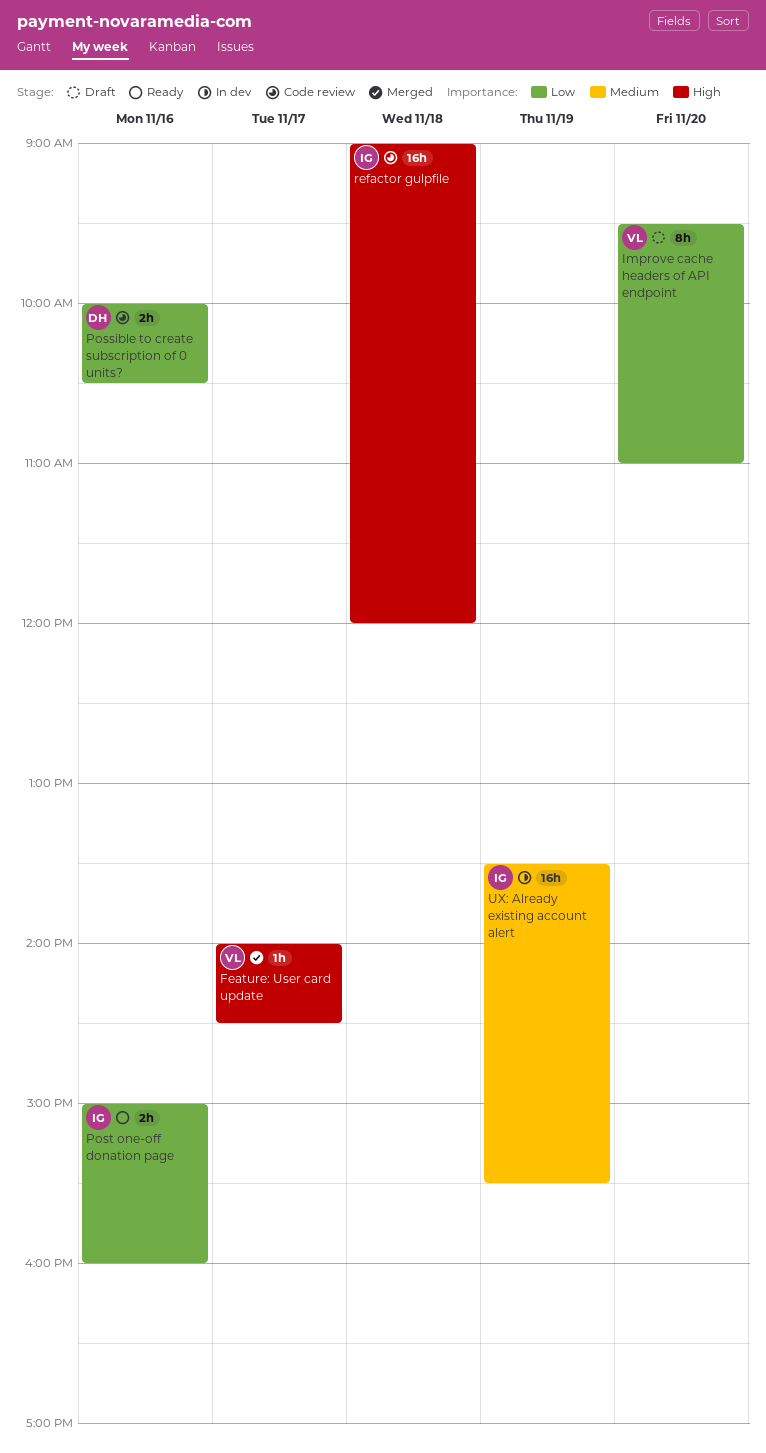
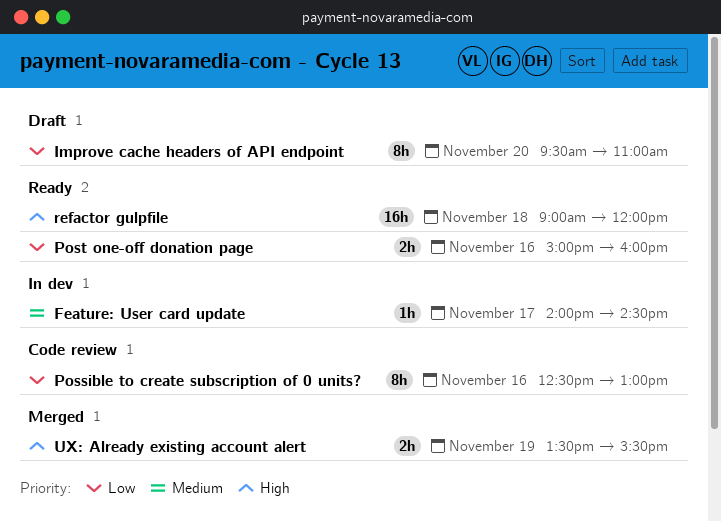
Feature: User card update, status: Merged -> In dev
Feature: User card update, priority: High -> Medium
Possible to create subscription of 0 units?, estimate: 2h -> 8h
Possible to create subscription of 0 units?, begins: 10:00 -> 12:30
Possible to create subscription of 0 units?, ends: 10:30 -> 13:00
refactor gulpfile, status: Code review -> Ready
UX: Already existing account alert, status: In dev -> Merged
UX: Already existing account alert, priority: Medium -> High
UX: Already existing account alert, estimate: 16h -> 2h

